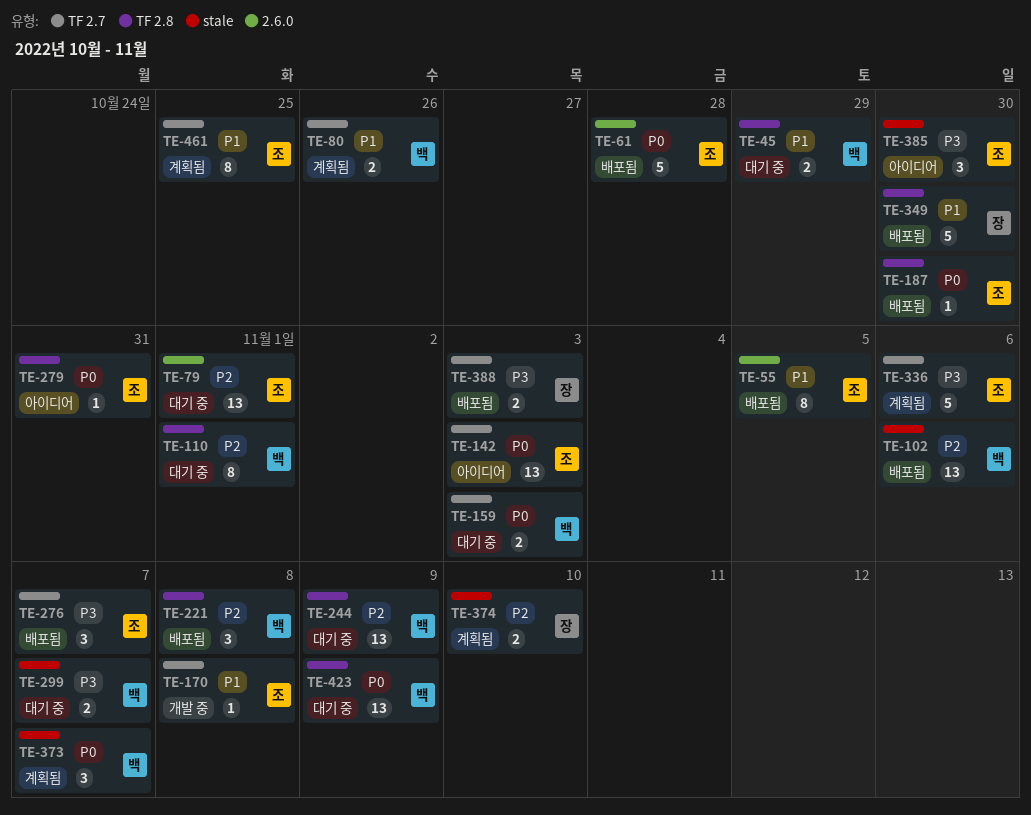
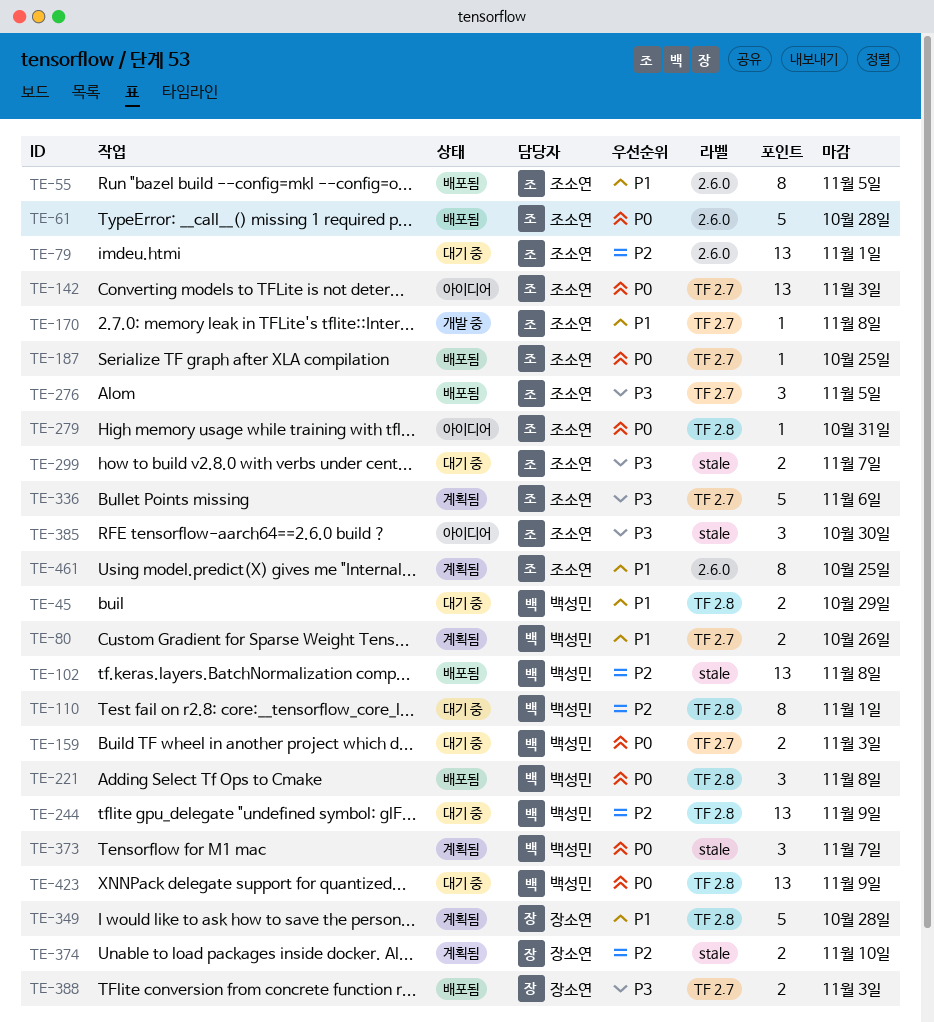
TE-102, due: Nov 6 -> Nov 8
TE-187, label: TF 2.8 -> TF 2.7
TE-187, due: Oct 30 -> Oct 25
TE-221, priority: P2 -> P0
TE-276, due: Nov 7 -> Nov 5
TE-299, owner: 백성민 -> 조소연
TE-349, status: 배포됨 -> 계획됨
TE-349, due: Oct 30 -> Oct 28
TE-461, label: TF 2.7 -> 2.6.0

